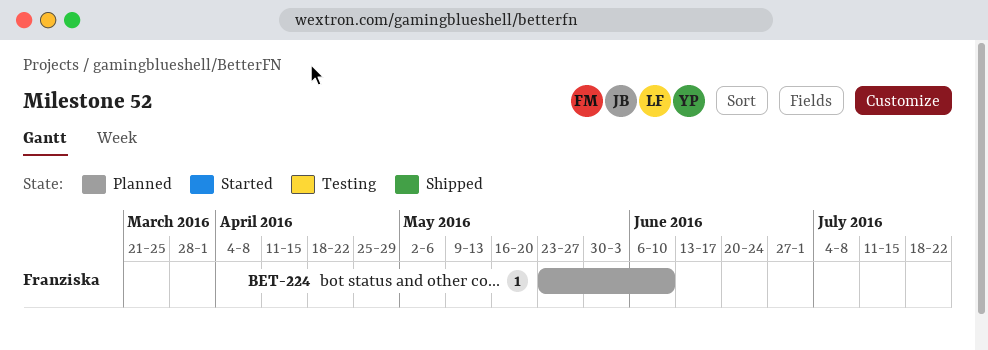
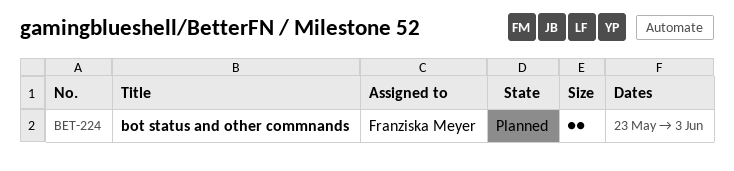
BET-224, estimate: 1 -> 2
BET-224, due: Jun 10 -> Jun 3

